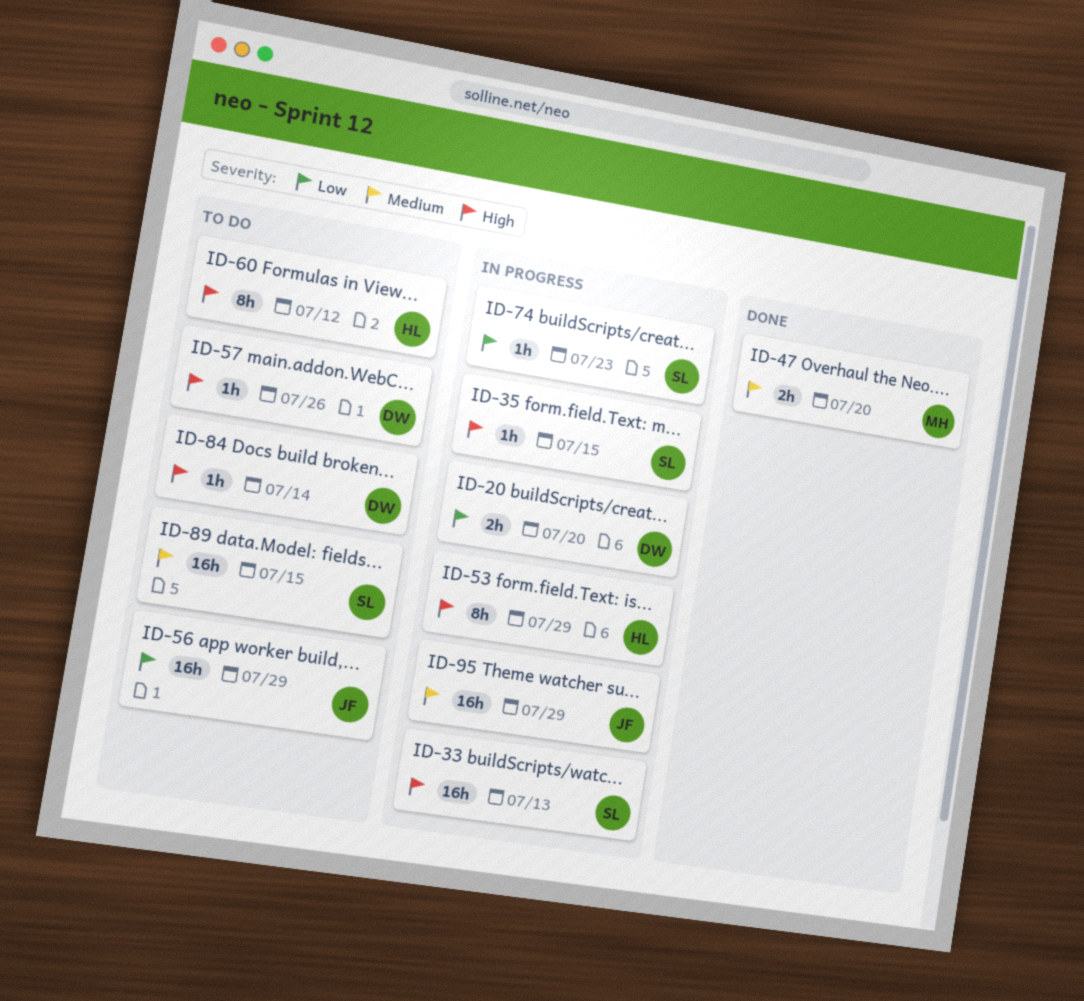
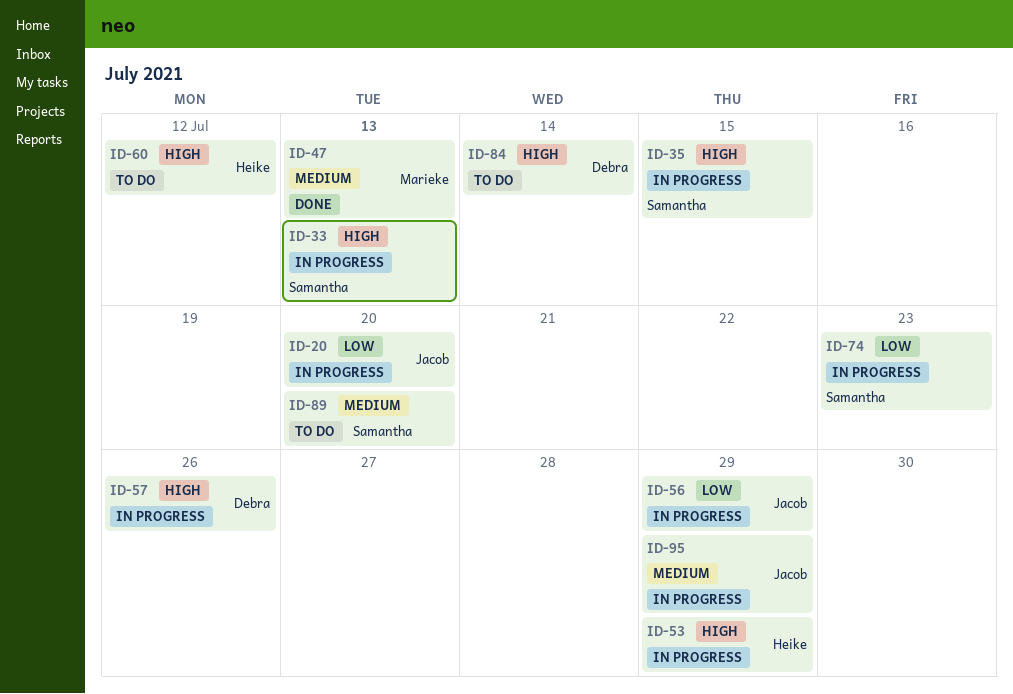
ID-20, owner: Debra -> Jacob
ID-47, due: Jul 20 -> Jul 13
ID-56, status: To do -> In progress
ID-57, status: To do -> In progress
ID-89, due: Jul 15 -> Jul 20

